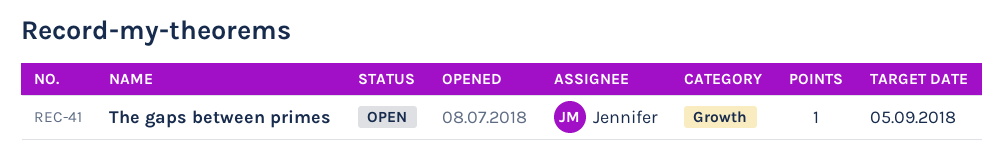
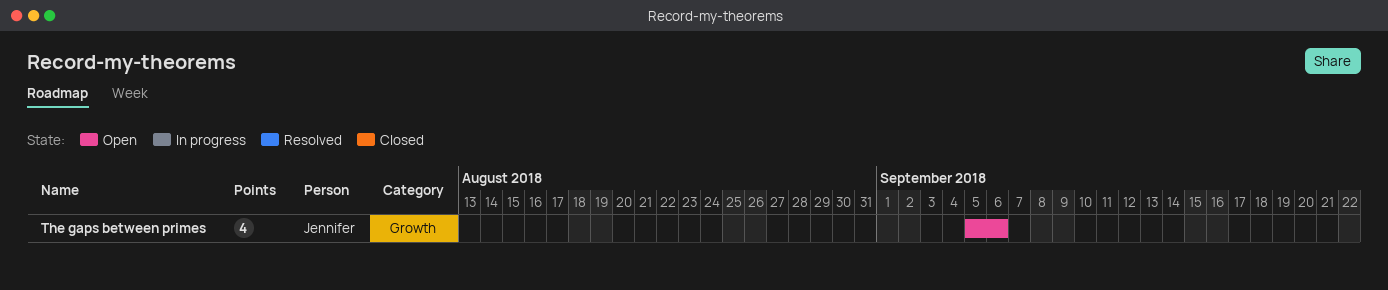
The gaps between primes, estimate: 1 -> 4
The gaps between primes, due: Sep 5 -> Sep 6

